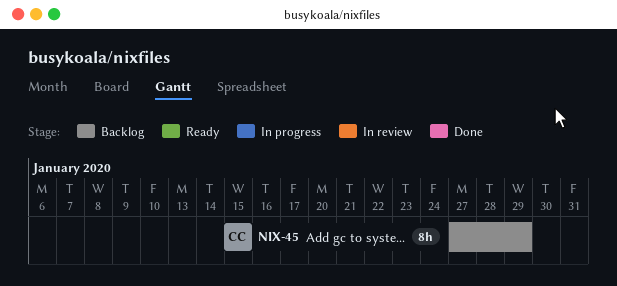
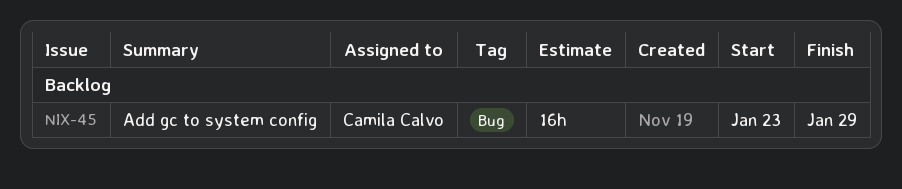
NIX-45, estimate: 8h -> 16h
NIX-45, start: Jan 27 -> Jan 23

